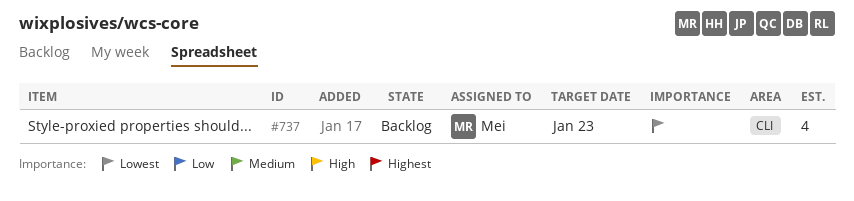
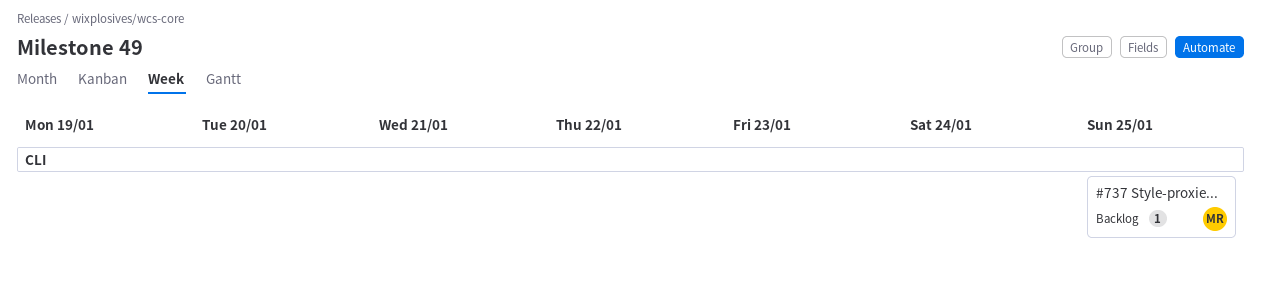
#737, estimate: 4 -> 1
#737, due: Jan 23 -> Jan 25

